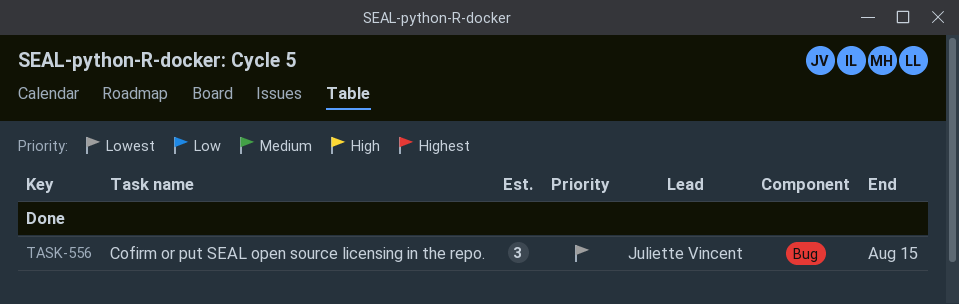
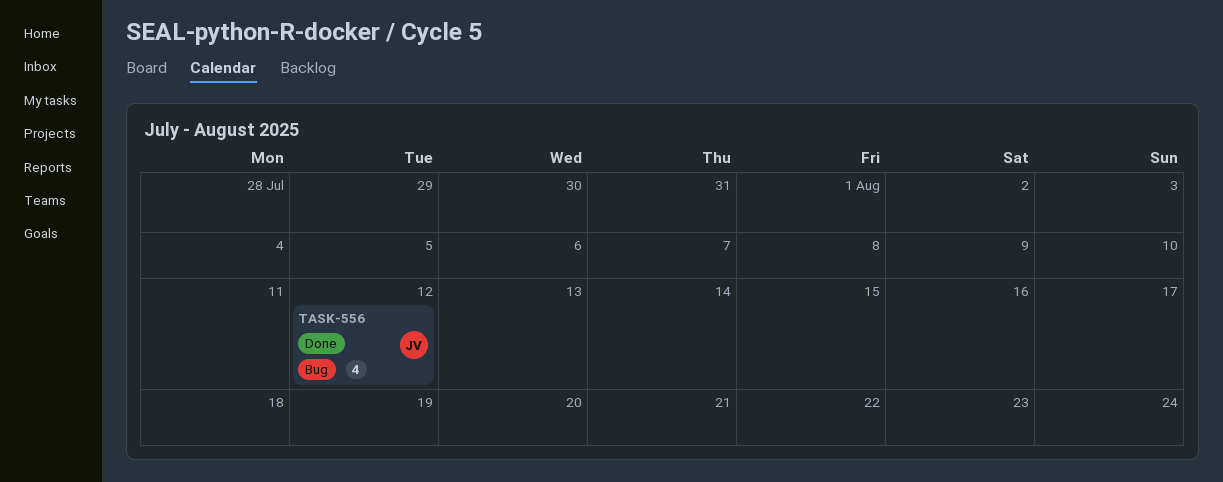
TASK-556, estimate: 3 -> 4
TASK-556, due: Aug 15 -> Aug 12

